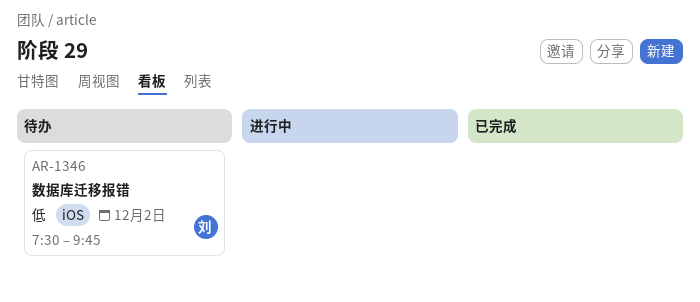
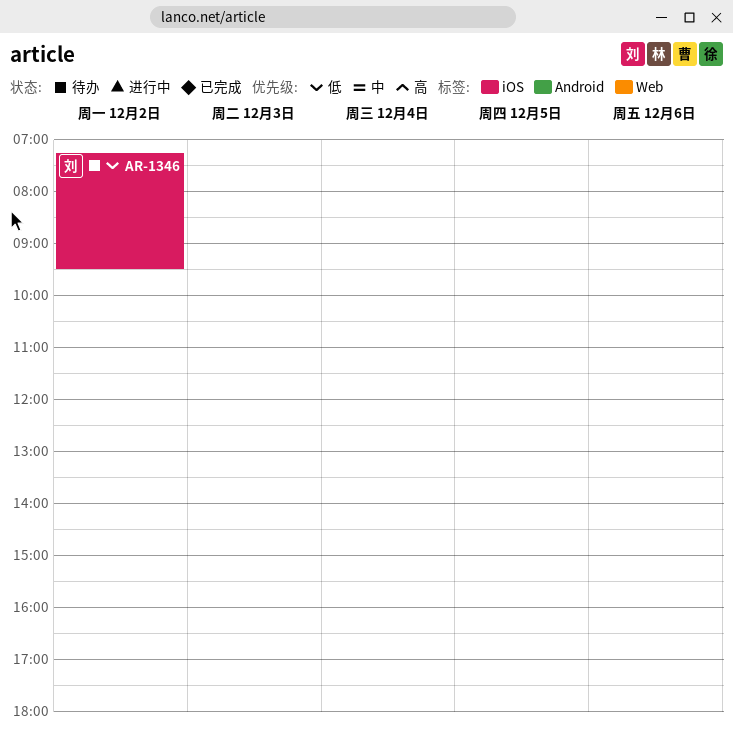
AR-1346, begins: 07:30 -> 07:15
AR-1346, ends: 09:45 -> 09:30

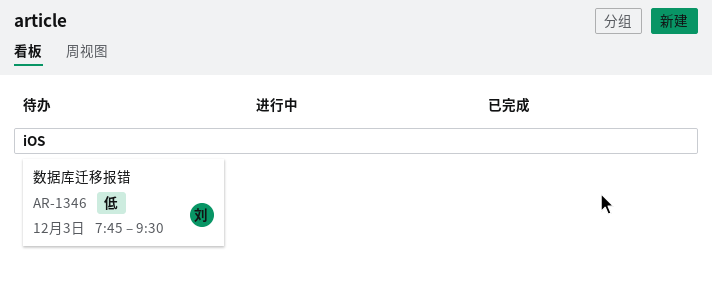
AR-1346, day: Dec 2 -> Dec 3
AR-1346, begins: 07:15 -> 07:45

